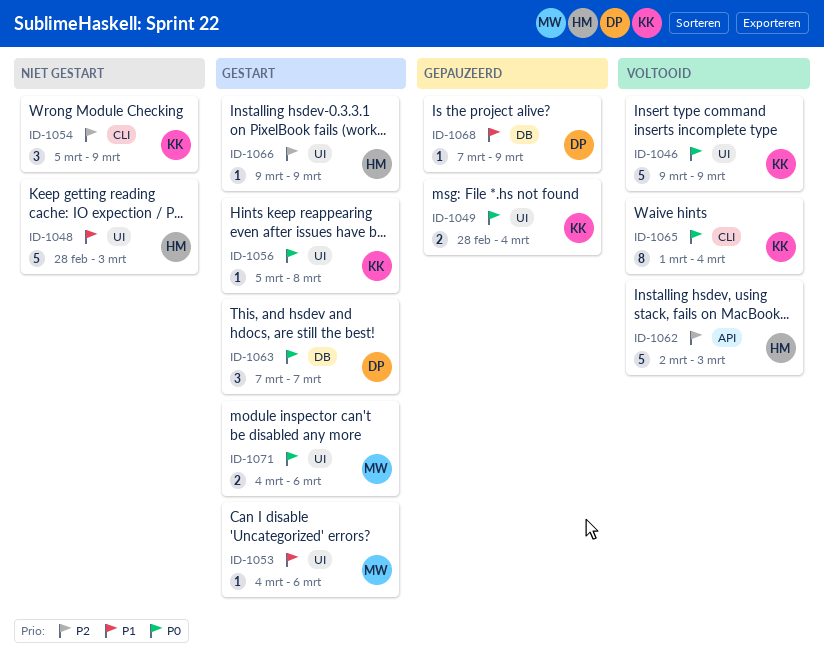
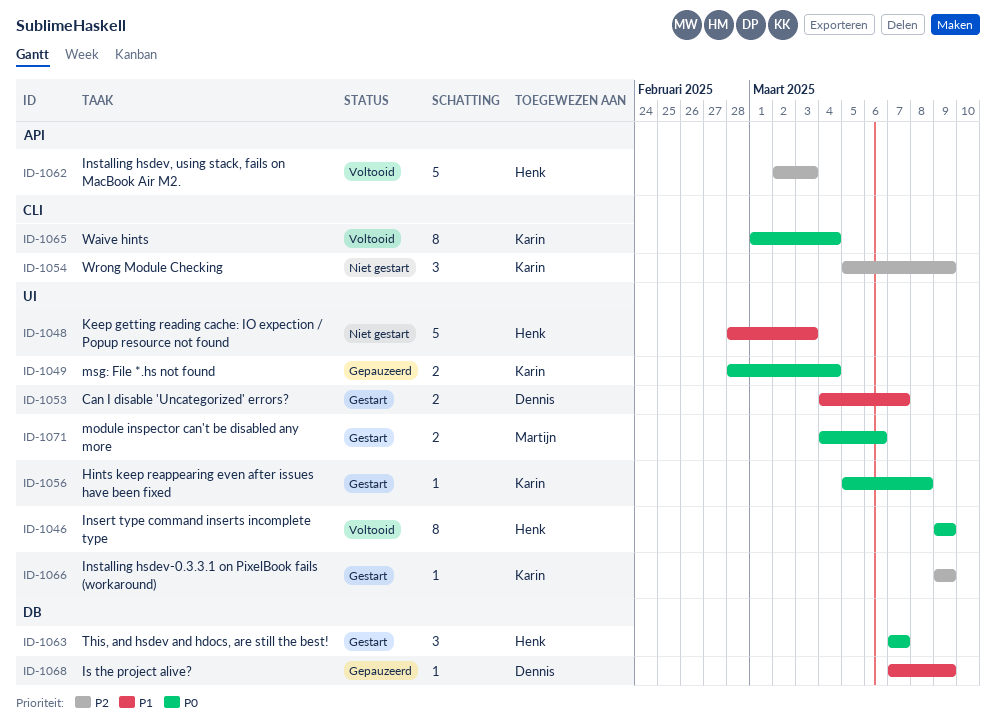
ID-1046, owner: Karin -> Henk
ID-1046, estimate: 5 -> 8
ID-1053, owner: Martijn -> Dennis
ID-1053, estimate: 1 -> 2
ID-1053, due: Mar 6 -> Mar 7
ID-1063, owner: Dennis -> Henk
ID-1066, owner: Henk -> Karin

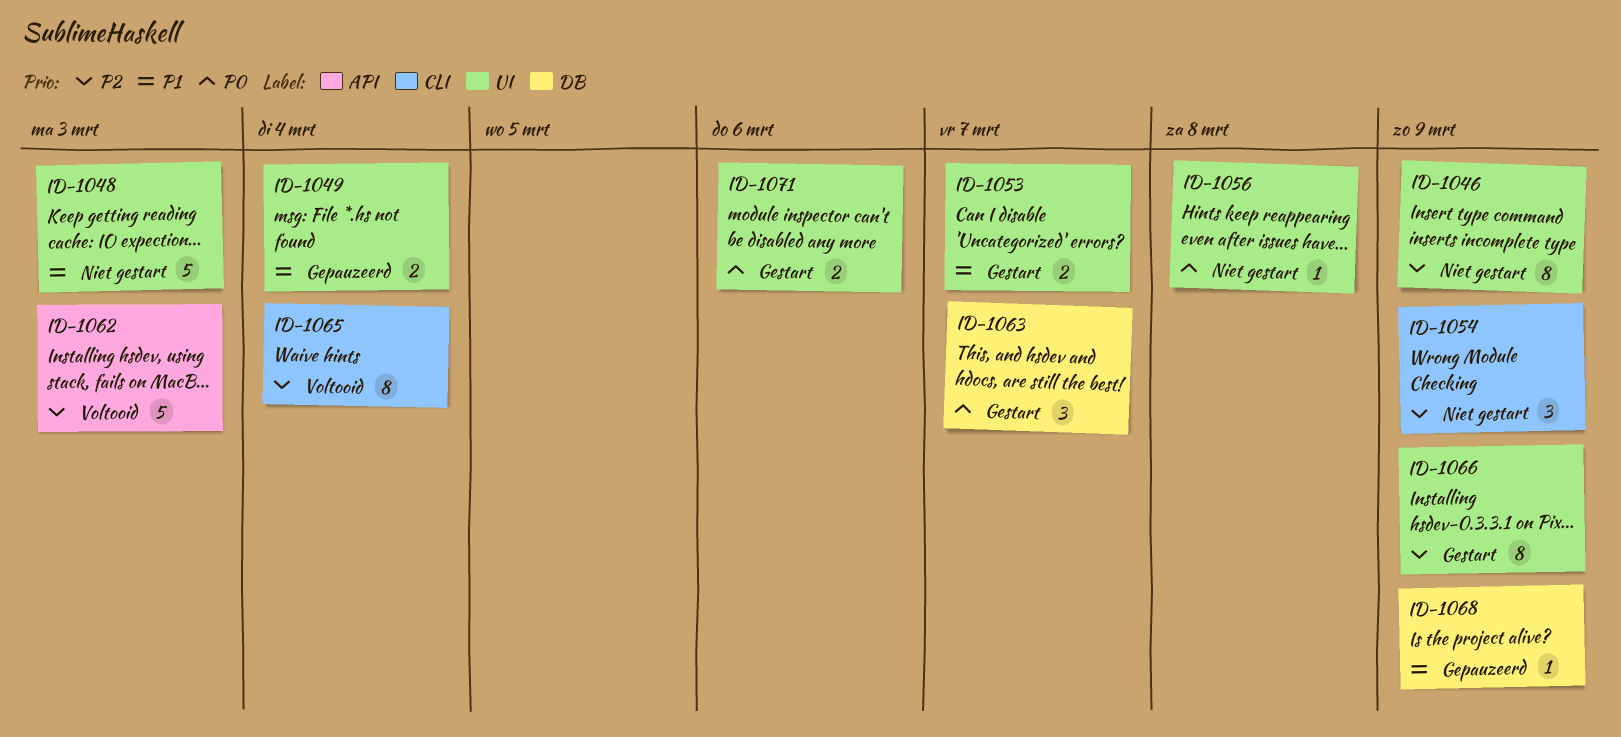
ID-1046, status: Voltooid -> Niet gestart
ID-1046, priority: P0 -> P2
ID-1049, priority: P0 -> P1
ID-1056, status: Gestart -> Niet gestart
ID-1065, priority: P0 -> P2
ID-1066, estimate: 1 -> 8

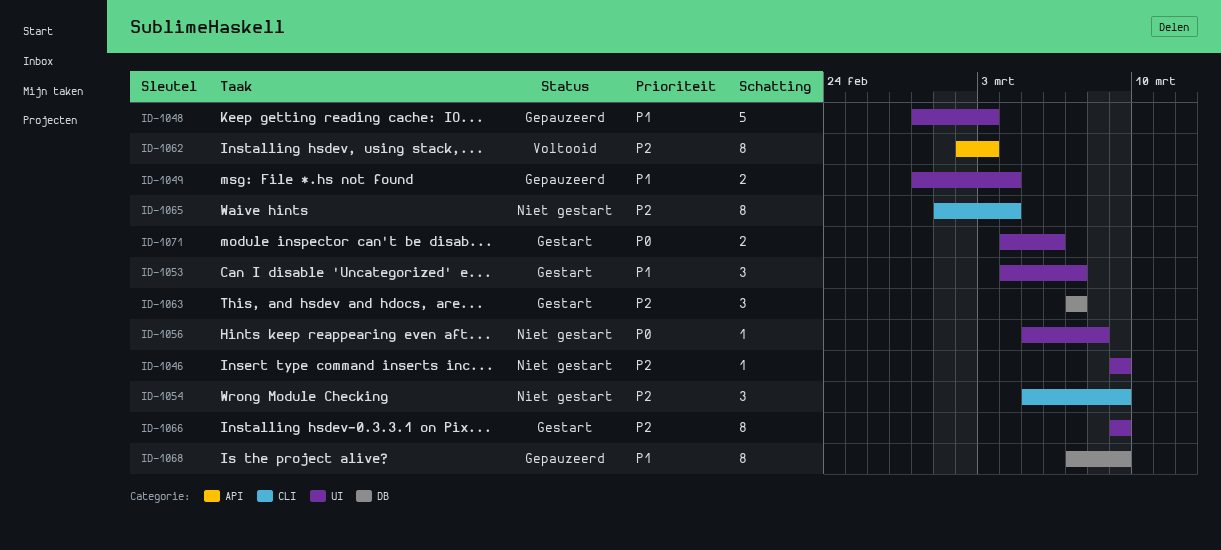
ID-1046, estimate: 8 -> 1
ID-1048, status: Niet gestart -> Gepauzeerd
ID-1053, estimate: 2 -> 3
ID-1062, estimate: 5 -> 8
ID-1063, priority: P0 -> P2
ID-1065, status: Voltooid -> Niet gestart
ID-1068, estimate: 1 -> 8

